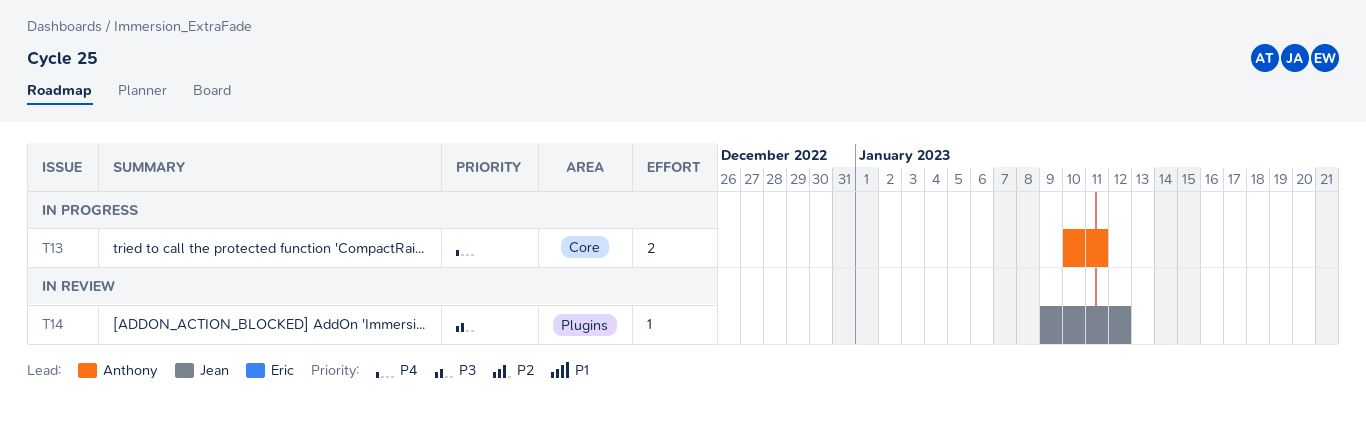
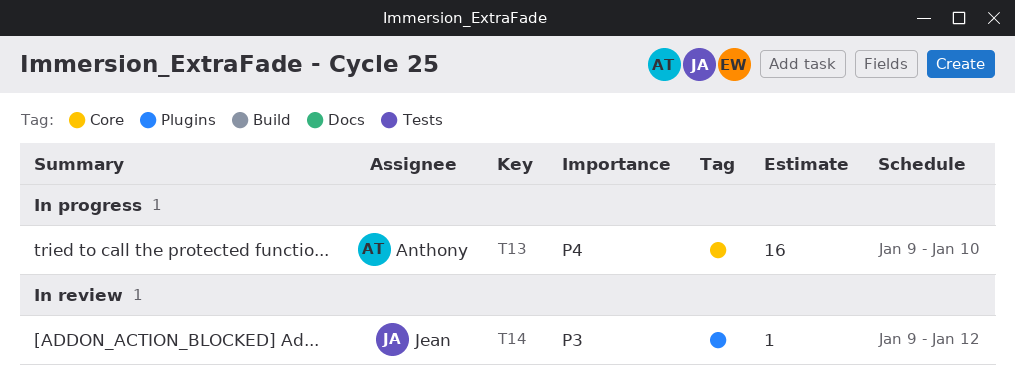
T13, estimate: 2 -> 16
T13, start: Jan 10 -> Jan 9
T13, due: Jan 11 -> Jan 10

